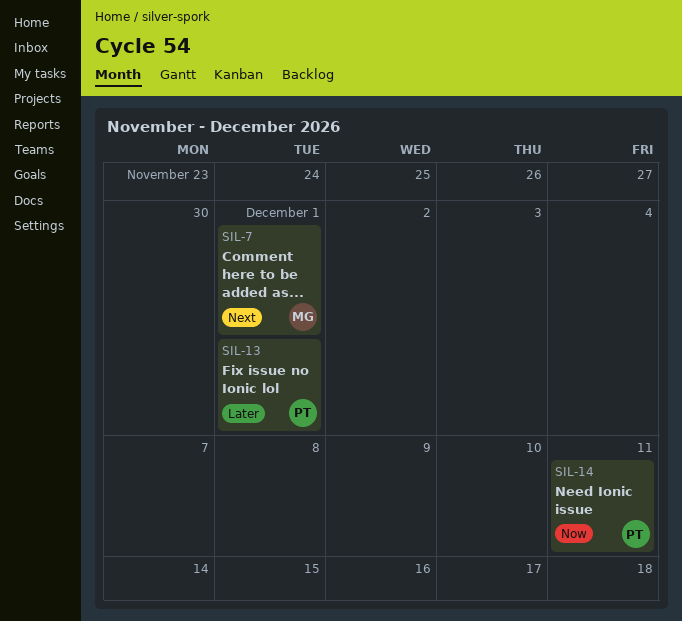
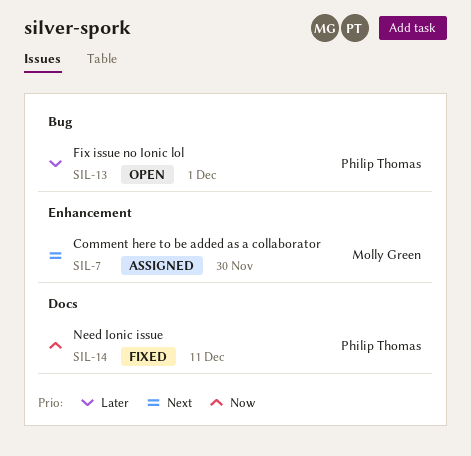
SIL-7, due: Dec 1 -> Nov 30

